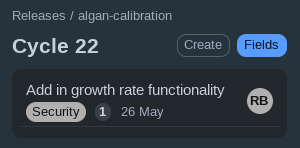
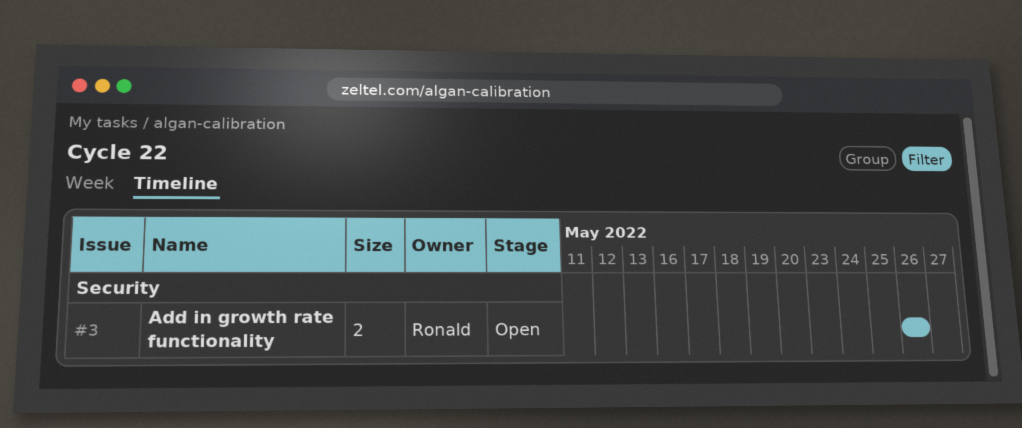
Add in growth rate functionality, estimate: 1 -> 2

